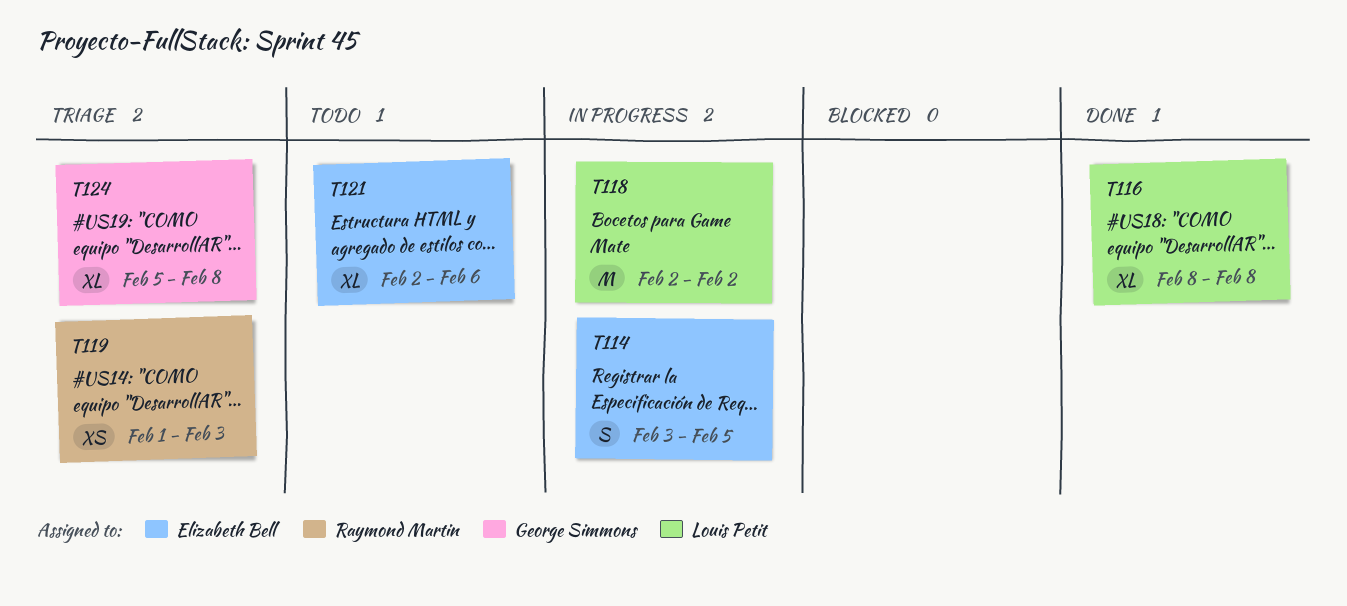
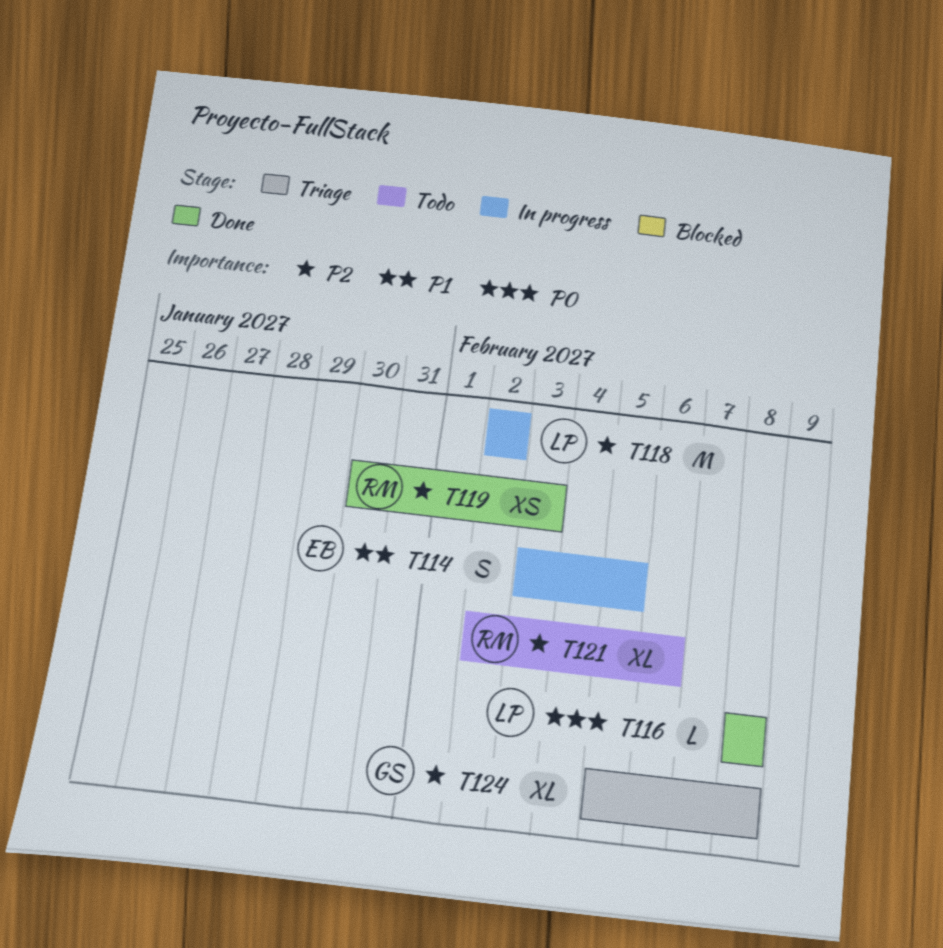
T116, estimate: XL -> L
T119, status: Triage -> Done
T119, start: Feb 1 -> Jan 30
T121, owner: Elizabeth Bell -> Raymond Martin

